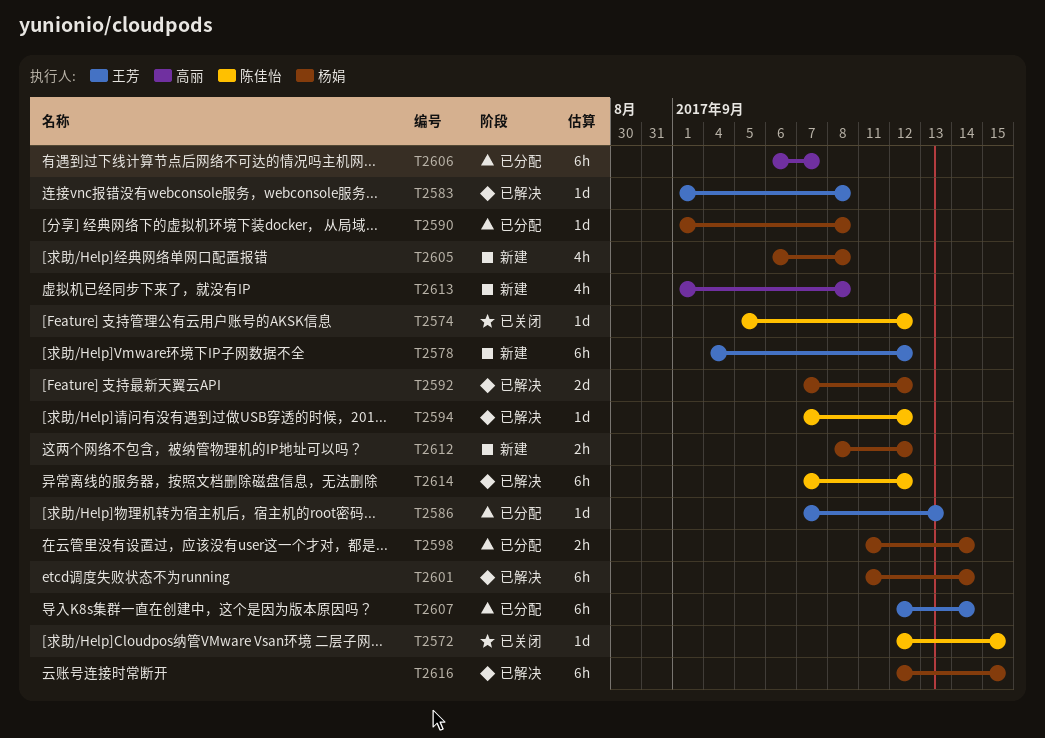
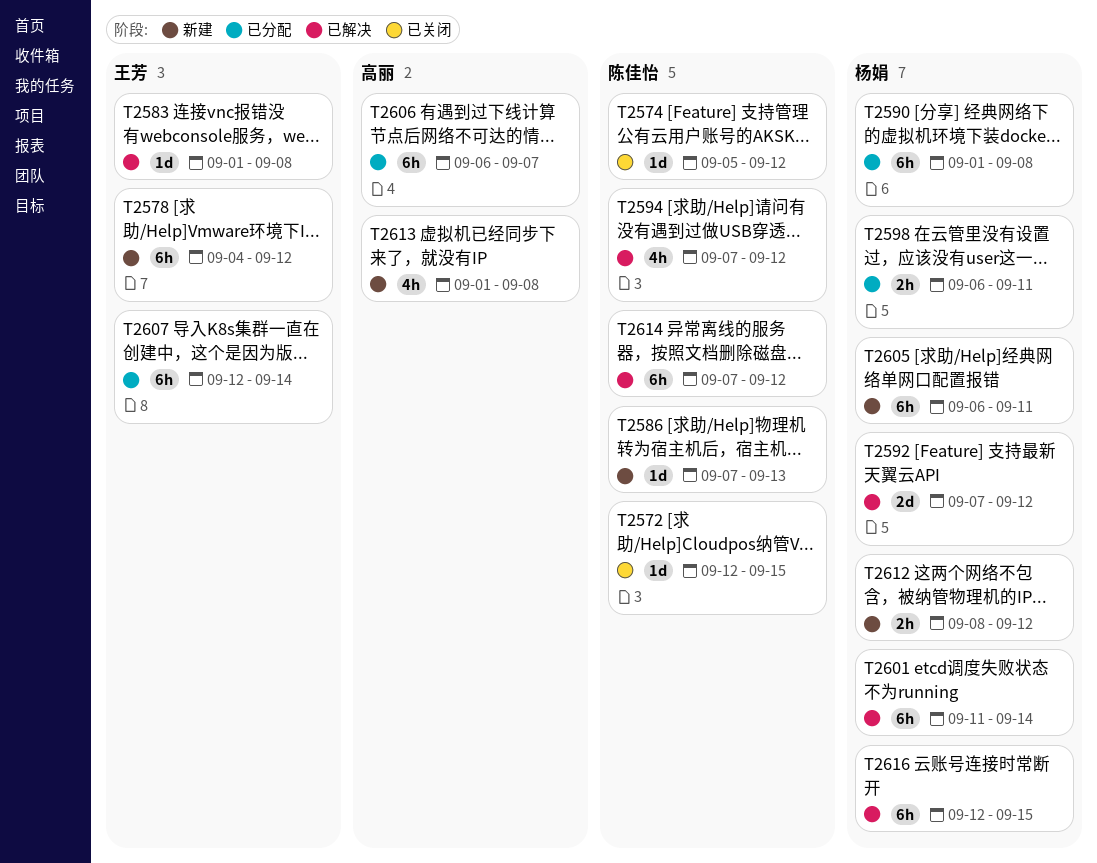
T2586, status: 已分配 -> 新建
T2586, owner: 王芳 -> 陈佳怡
T2590, estimate: 1d -> 6h
T2594, estimate: 1d -> 4h
T2598, start: Sep 11 -> Sep 6
T2598, due: Sep 14 -> Sep 11
T2605, estimate: 4h -> 6h
T2605, due: Sep 8 -> Sep 11

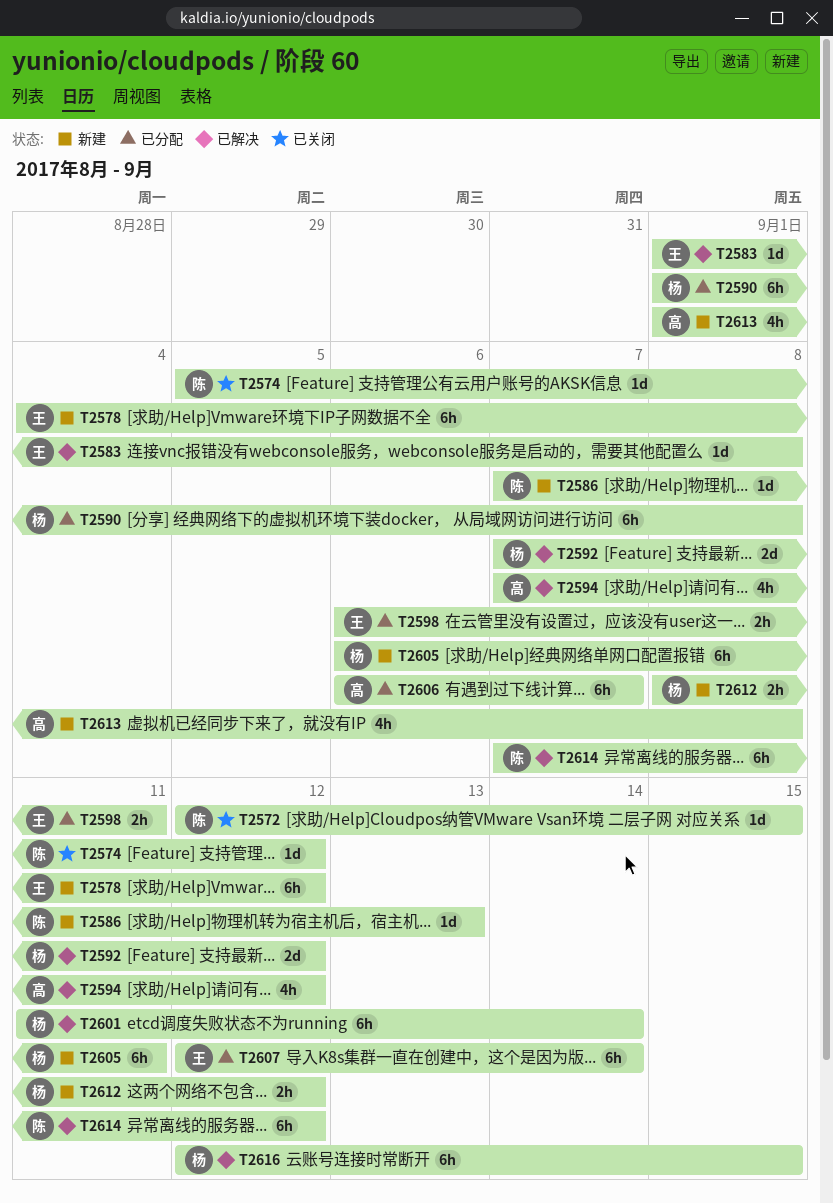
T2594, owner: 陈佳怡 -> 高丽
T2598, owner: 杨娟 -> 王芳

